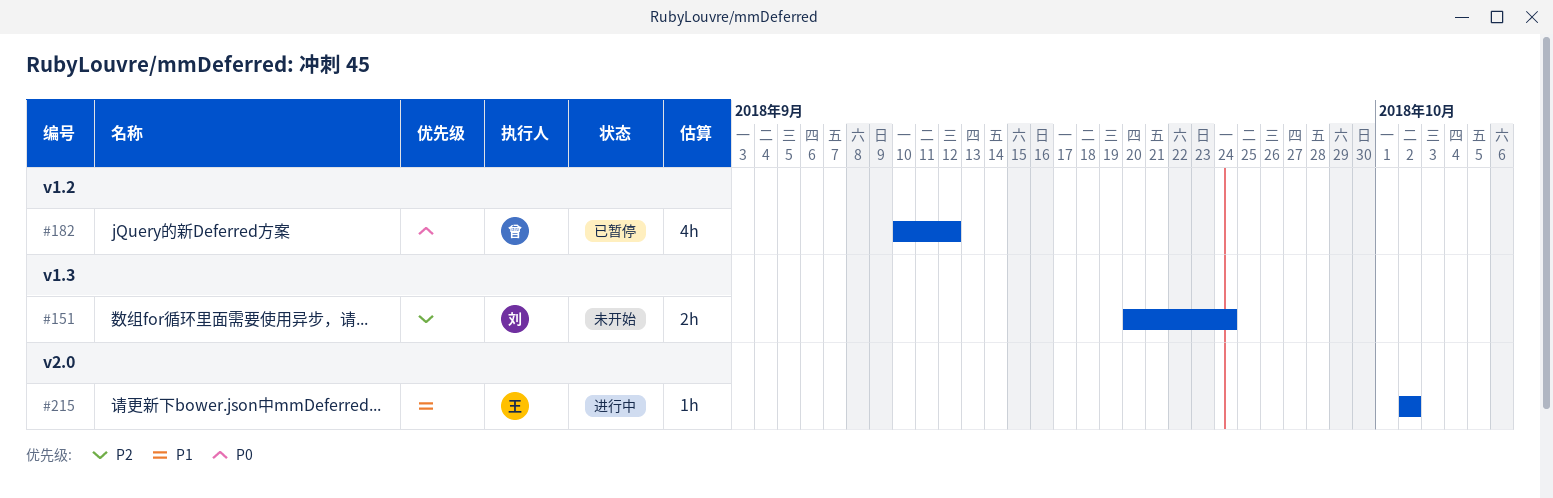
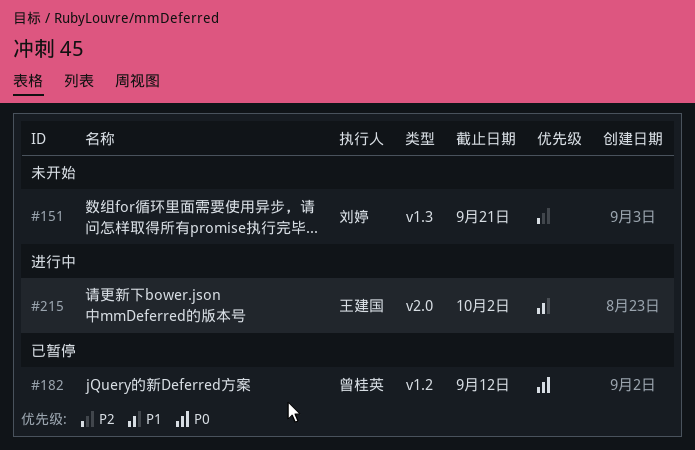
#151, due: Sep 24 -> Sep 21

